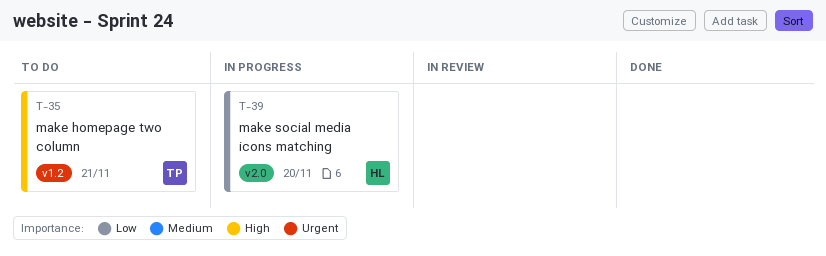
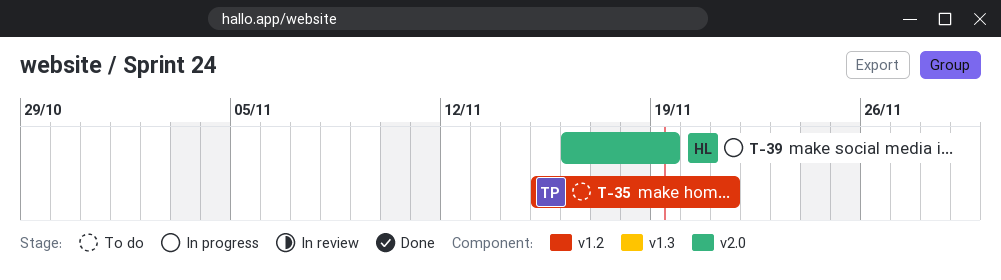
T-39, due: Nov 20 -> Nov 19

